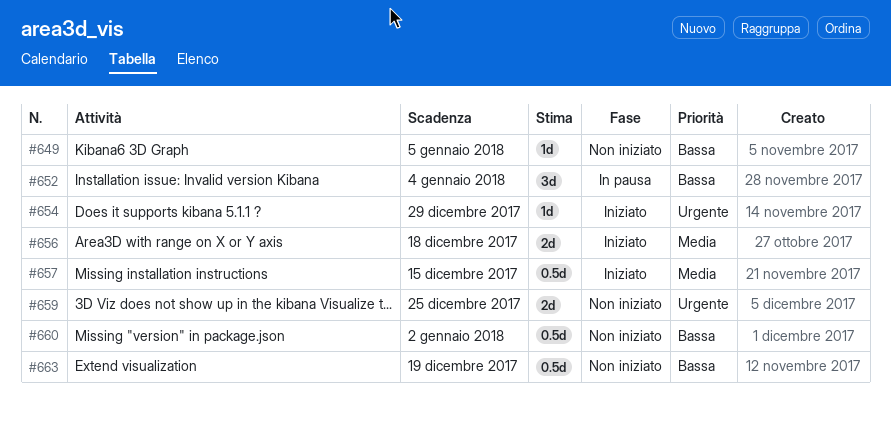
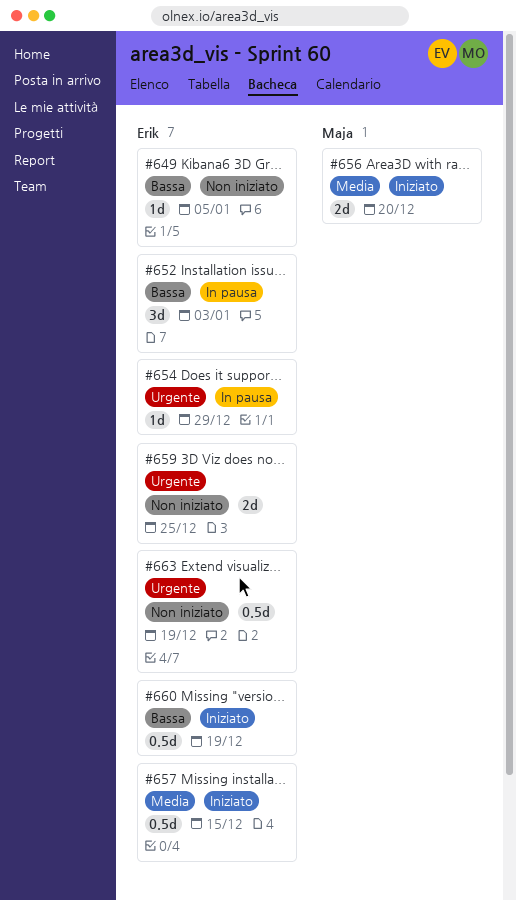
#652, due: Jan 4 -> Jan 3
#654, status: Iniziato -> In pausa
#656, due: Dec 18 -> Dec 20
#660, status: Non iniziato -> Iniziato
#660, due: Jan 2 -> Dec 19
#663, priority: Bassa -> Urgente

